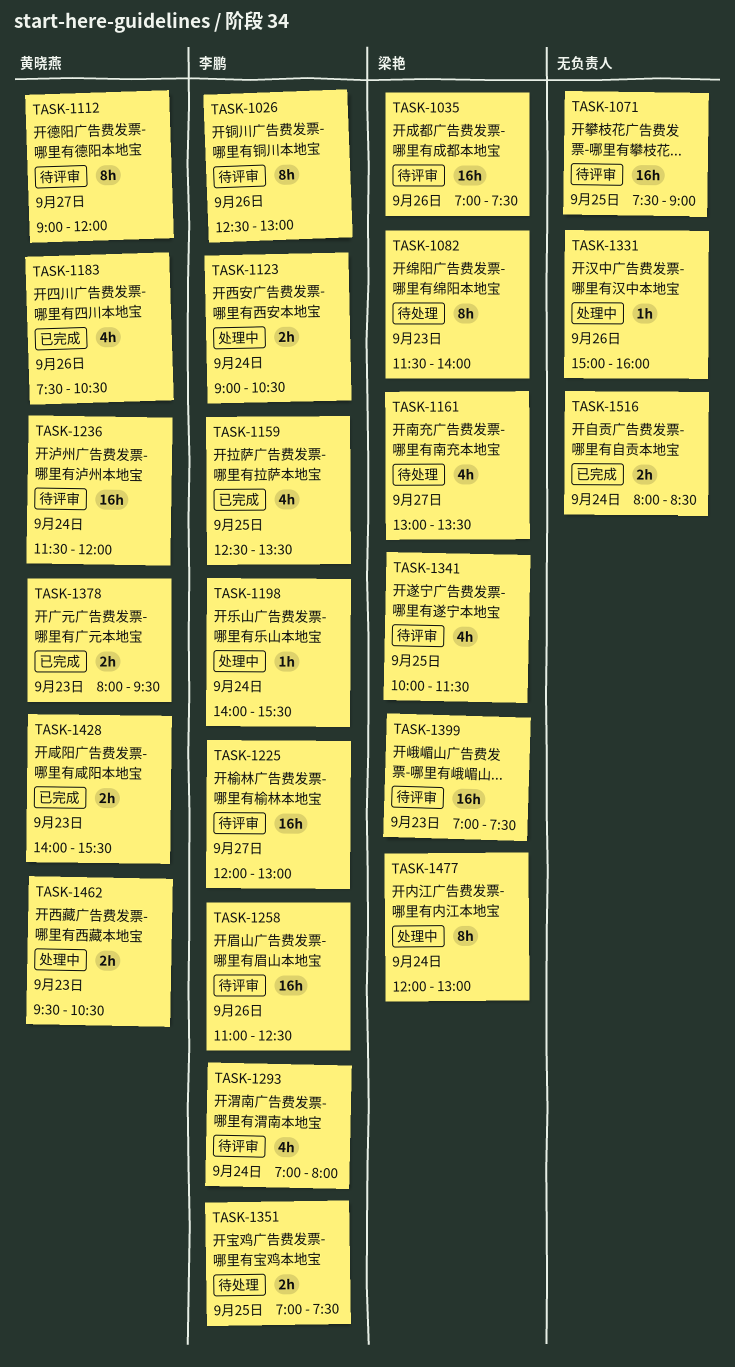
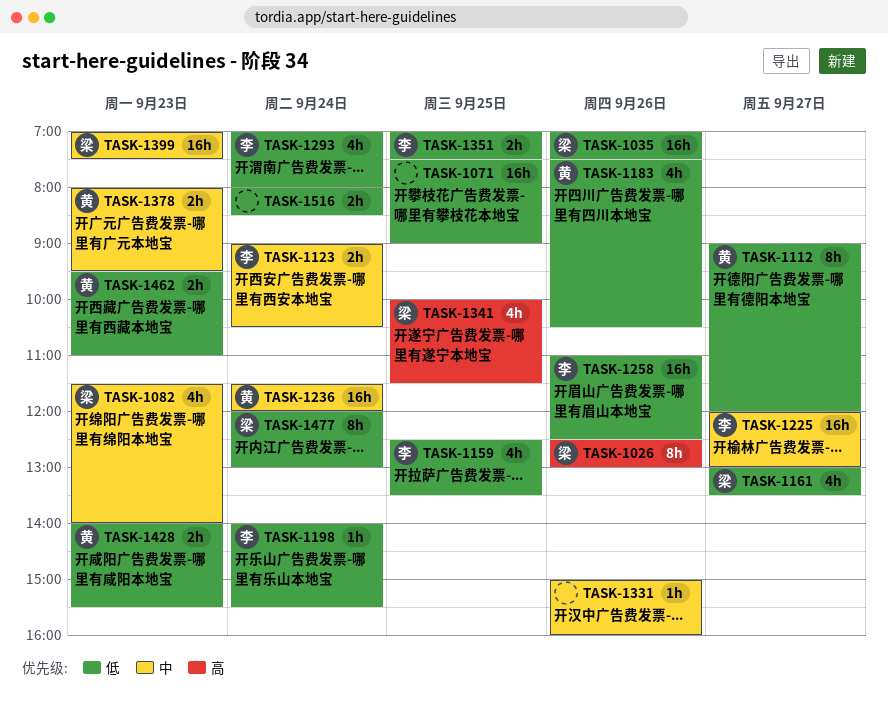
TASK-1026, owner: 李鹏 -> 梁艳
TASK-1082, estimate: 8h -> 4h
TASK-1462, ends: 10:30 -> 11:00

